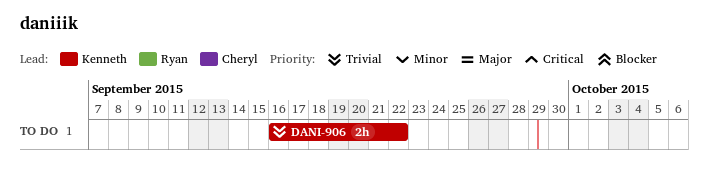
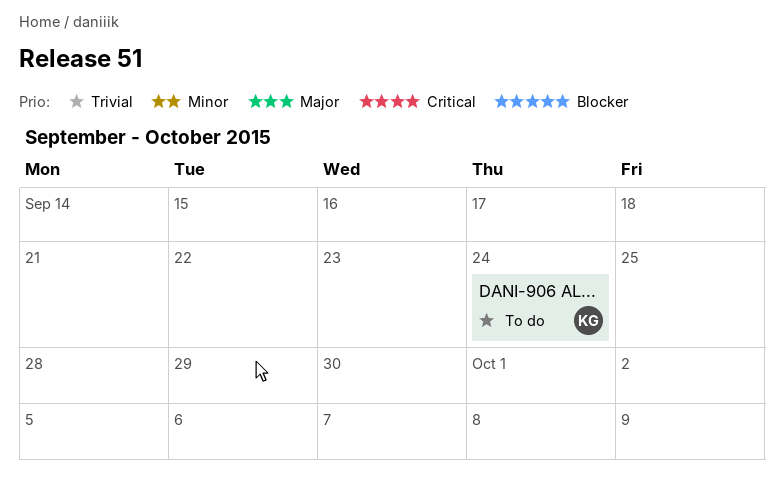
DANI-906, due: Sep 22 -> Sep 24

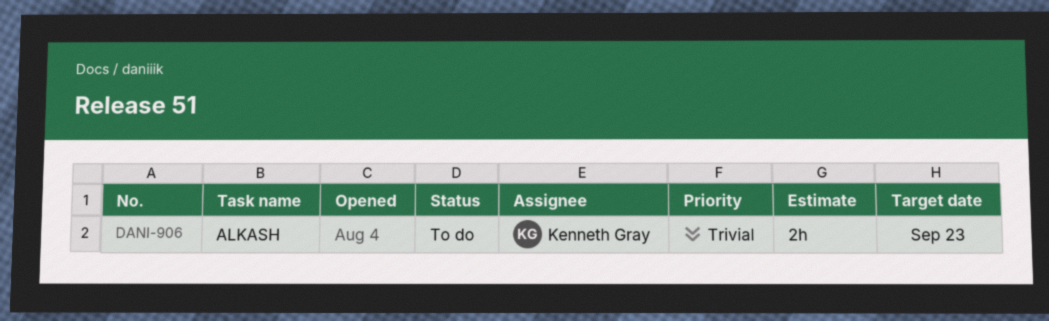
DANI-906, due: Sep 24 -> Sep 23

